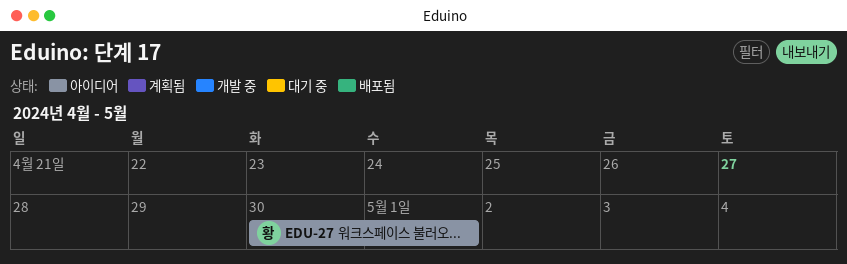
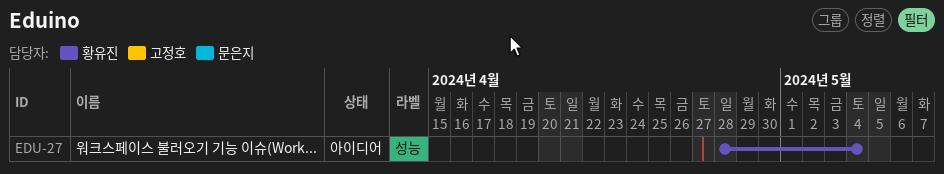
EDU-27, start: Apr 30 -> Apr 28
EDU-27, due: May 1 -> May 4

